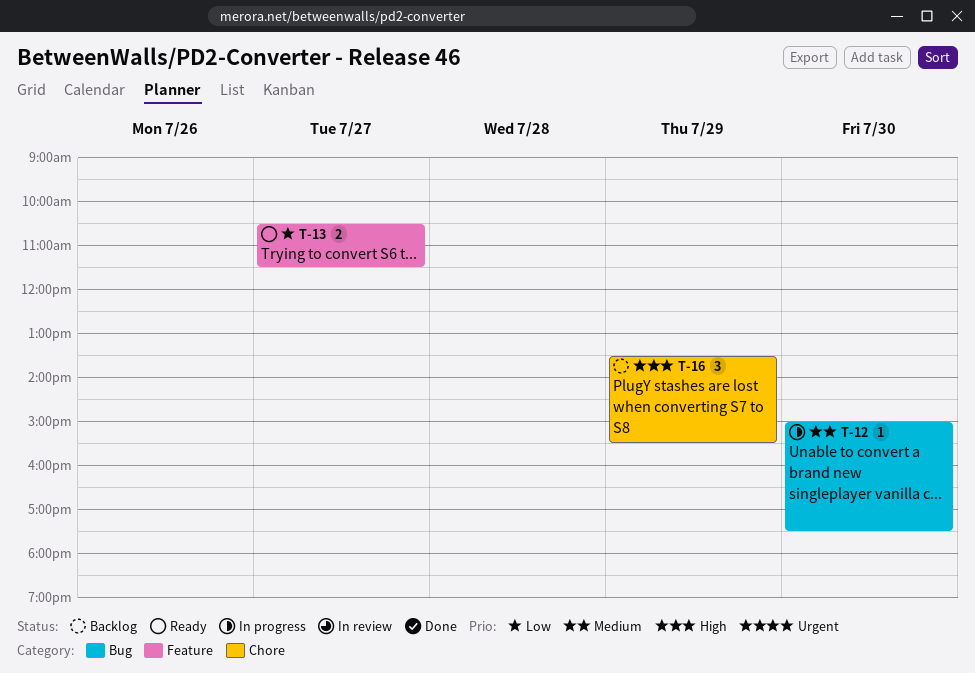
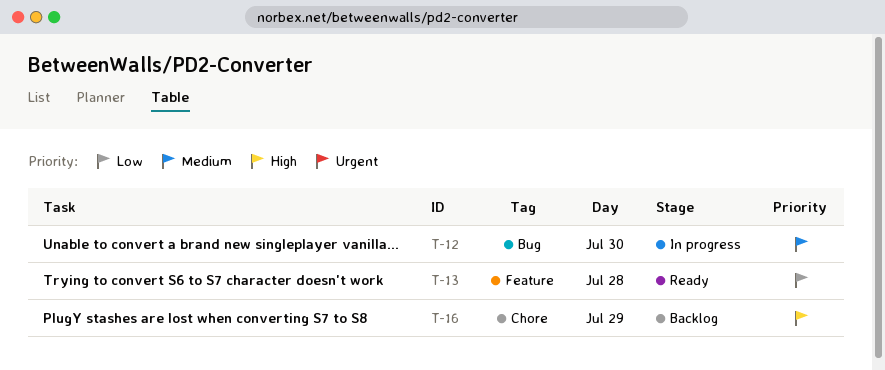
T-13, day: Jul 27 -> Jul 28

